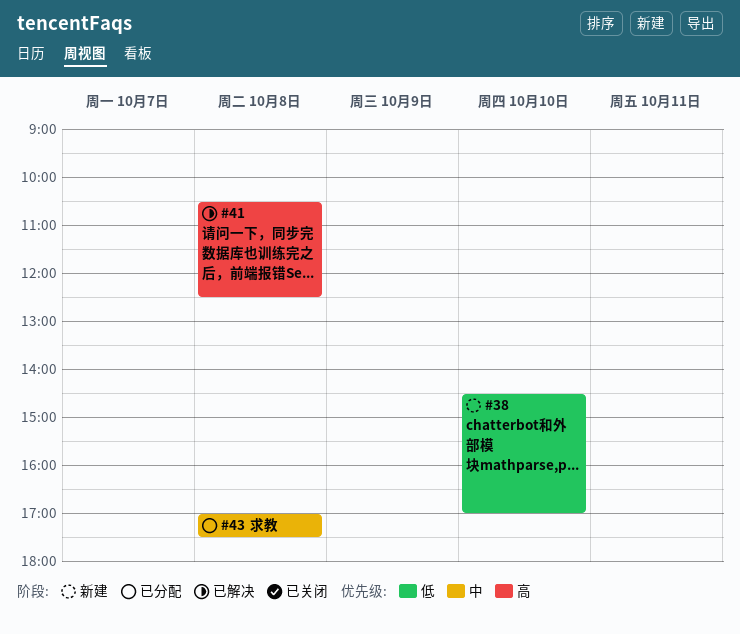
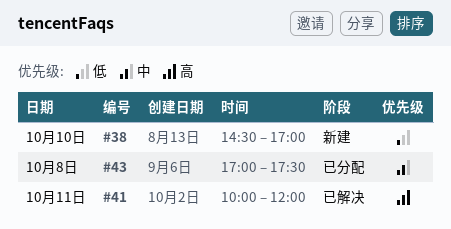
#41, day: Oct 8 -> Oct 11
#41, begins: 10:30 -> 10:00
#41, ends: 12:30 -> 12:00

